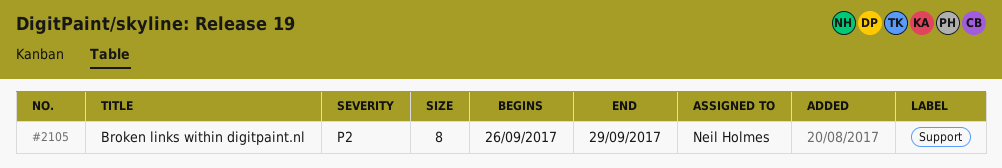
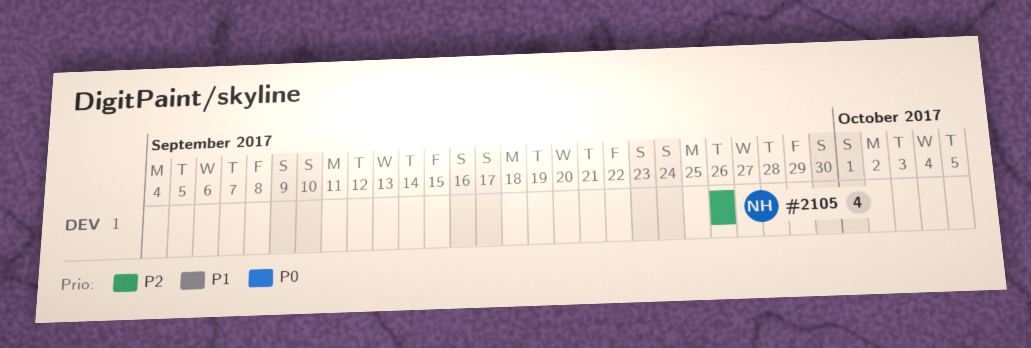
#2105, estimate: 8 -> 4
#2105, due: Sep 29 -> Sep 26

